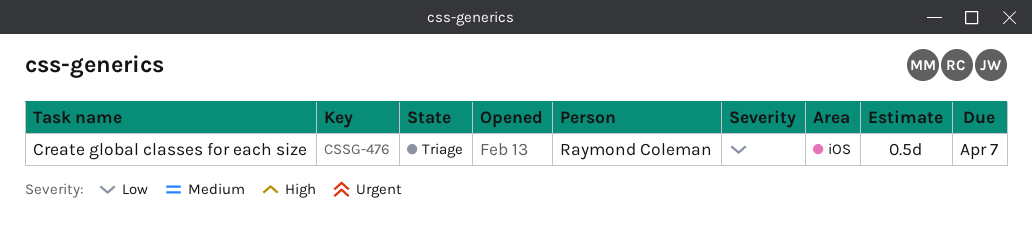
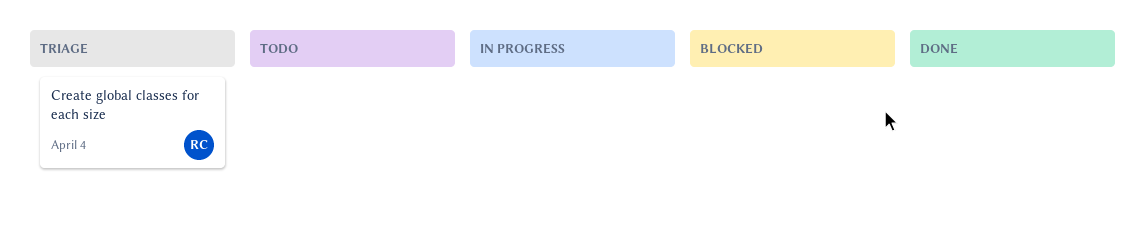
Create global classes for each size, due: Apr 7 -> Apr 4

